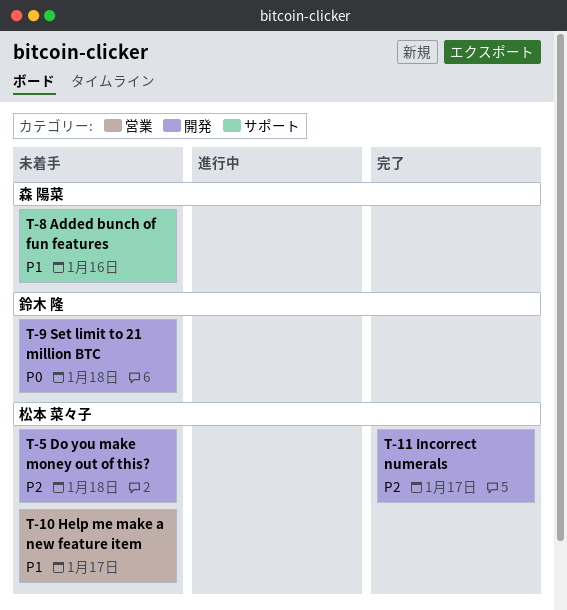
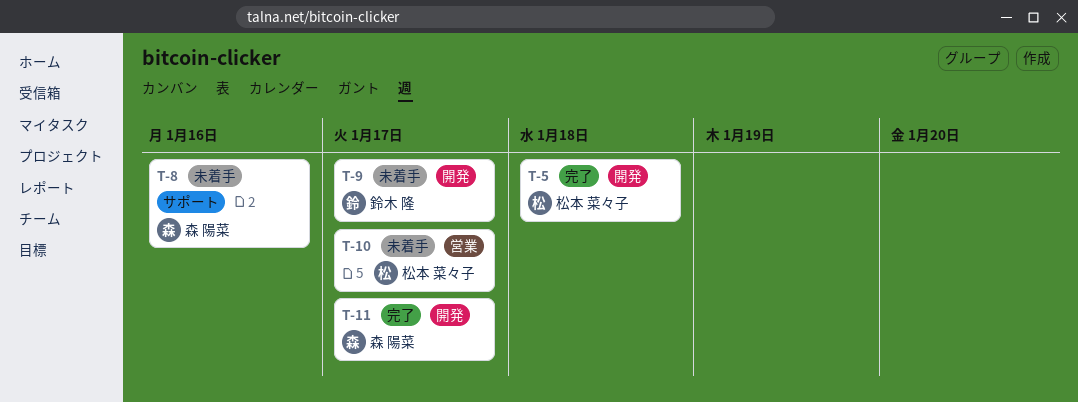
T-5, status: 未着手 -> 完了
T-9, due: Jan 18 -> Jan 17
T-11, owner: 松本 菜々子 -> 森 陽菜

